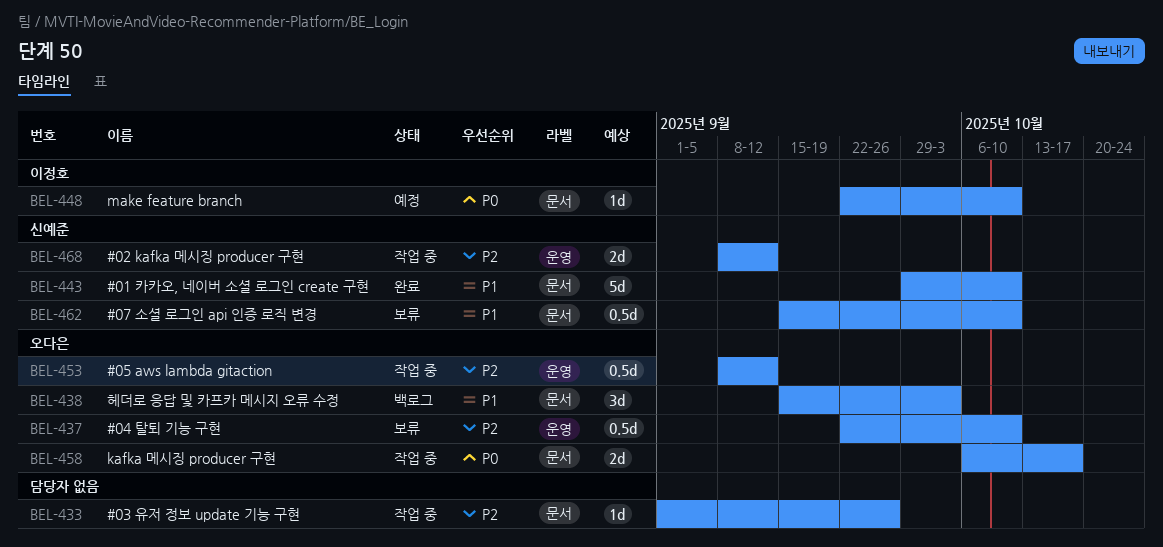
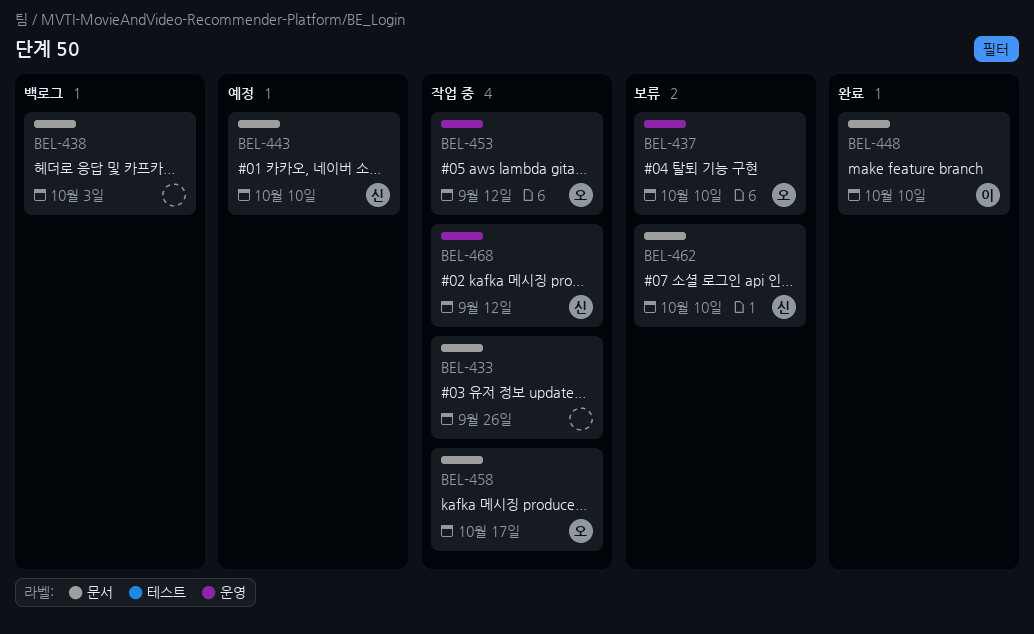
BEL-438, owner: 오다은 -> none
BEL-443, status: 완료 -> 예정
BEL-448, status: 예정 -> 완료

